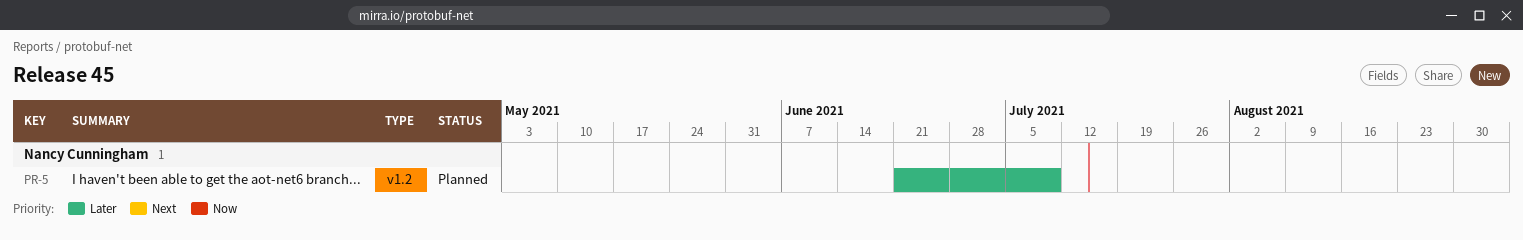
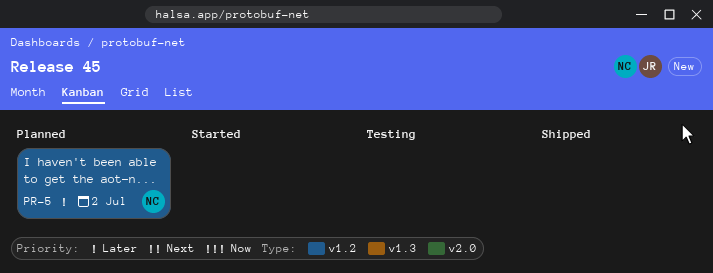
PR-5, due: Jul 9 -> Jul 2

